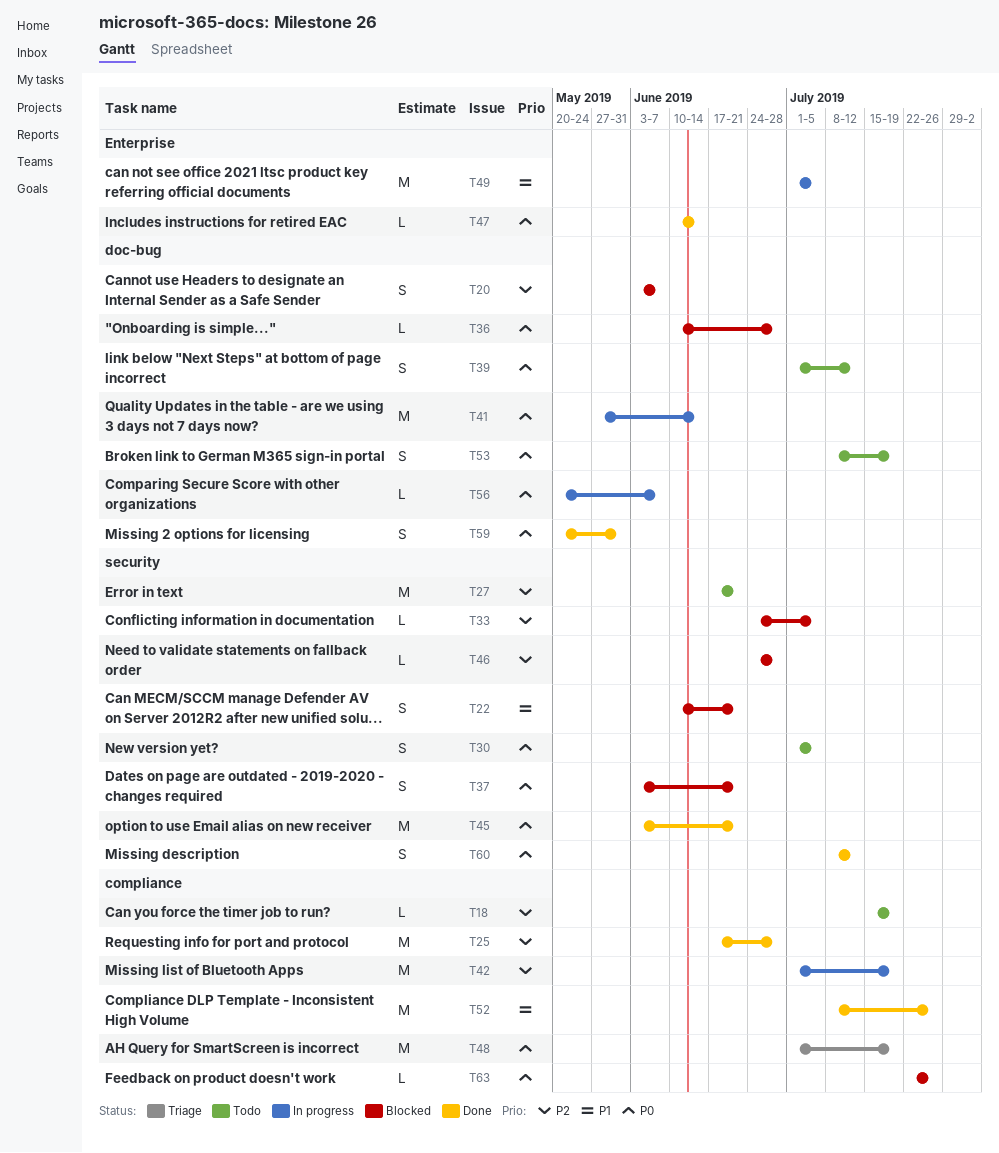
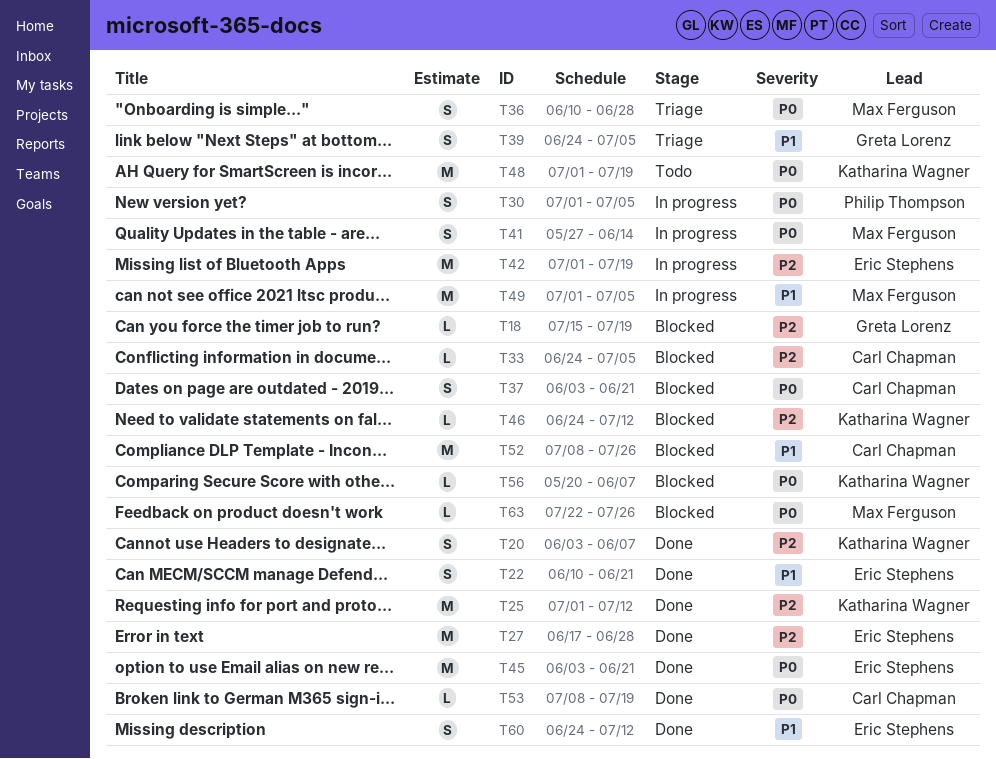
T18, status: Todo -> Blocked
T20, status: Blocked -> Done
T22, status: Blocked -> Done
T25, start: Jun 17 -> Jul 1
T25, due: Jun 28 -> Jul 12
T27, status: Todo -> Done
T27, due: Jun 21 -> Jun 28
T30, status: Todo -> In progress
T36, status: Blocked -> Triage
T36, estimate: L -> S
T39, status: Todo -> Triage
T39, priority: P0 -> P1
T39, start: Jul 1 -> Jun 24
T39, due: Jul 12 -> Jul 5
T41, estimate: M -> S
T46, due: Jun 28 -> Jul 12
T47: present -> none
T48, status: Triage -> Todo
T52, status: Done -> Blocked
T53, status: Todo -> Done
T53, estimate: S -> L
T56, status: In progress -> Blocked
T59: present -> none
T60, priority: P0 -> P1
T60, start: Jul 8 -> Jun 24

